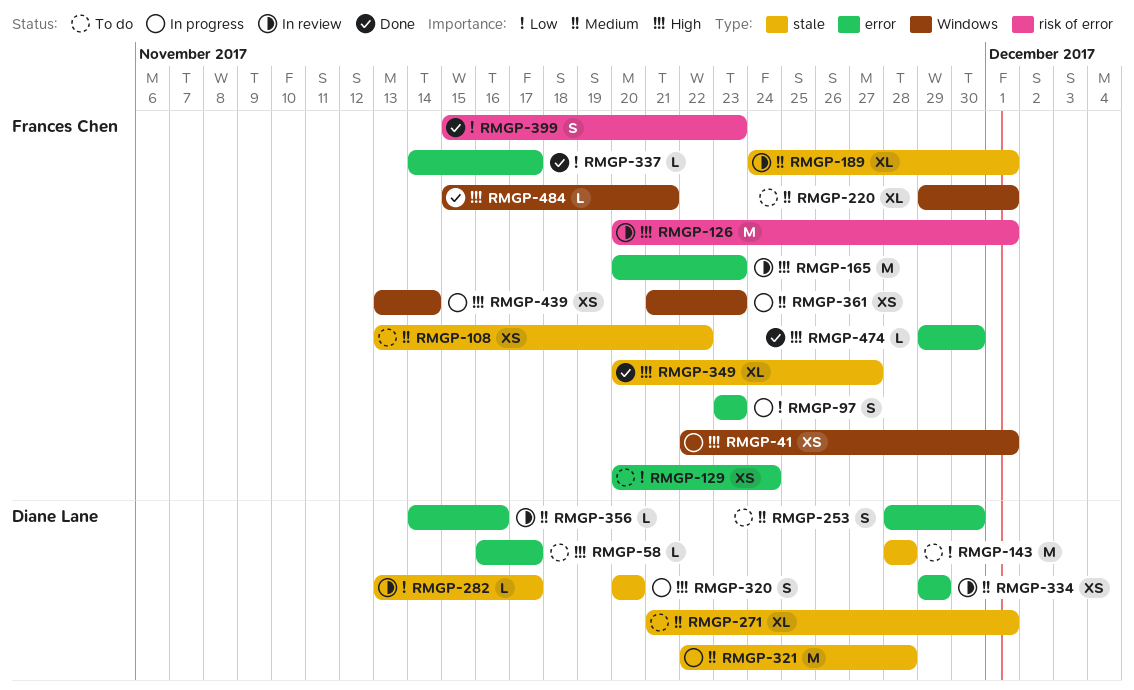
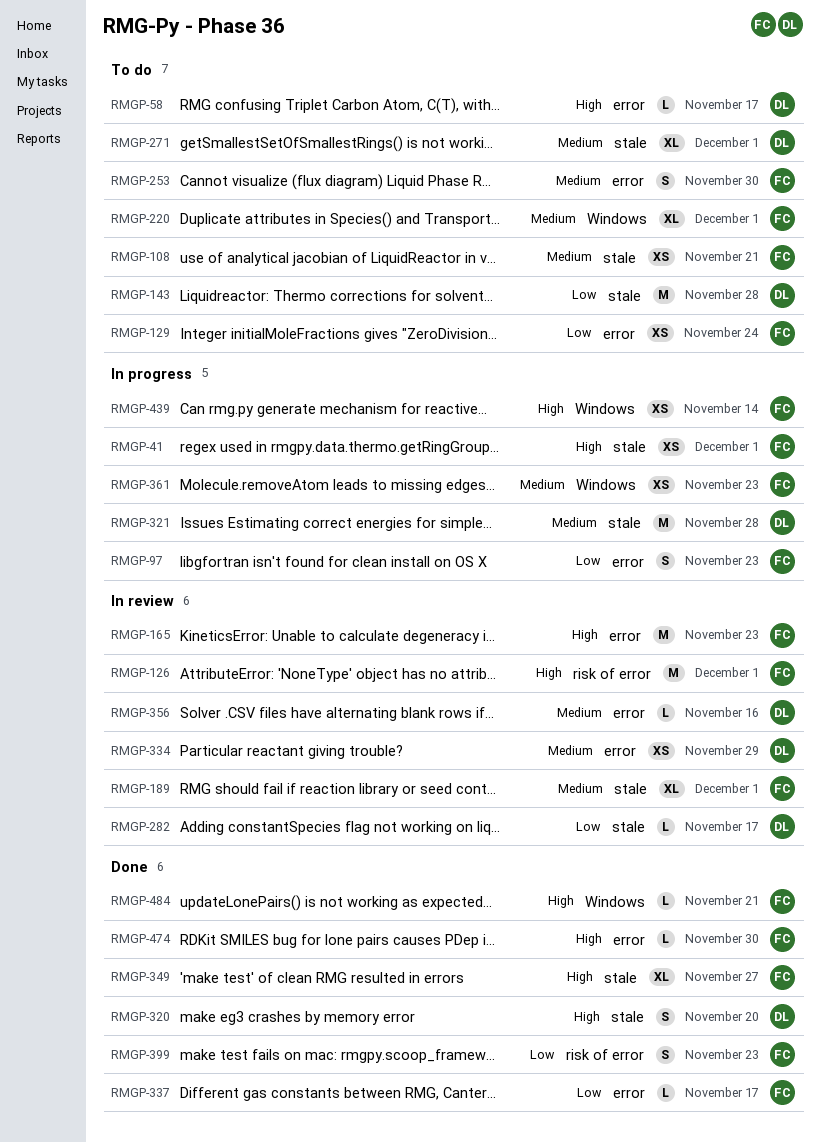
RMGP-41, label: Windows -> stale
RMGP-108, due: Nov 22 -> Nov 21
RMGP-253, owner: Diane Lane -> Frances Chen
RMGP-320, status: In progress -> Done

